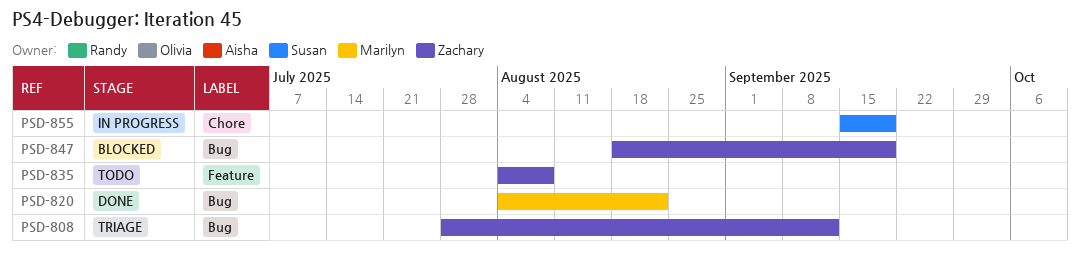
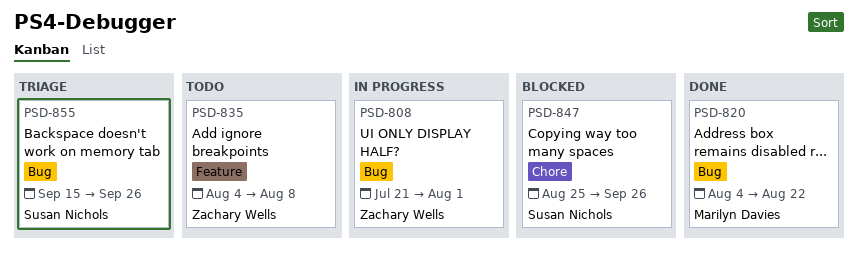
PSD-808, status: Triage -> In progress
PSD-808, start: Jul 28 -> Jul 21
PSD-808, due: Sep 12 -> Aug 1
PSD-847, owner: Zachary Wells -> Susan Nichols
PSD-847, label: Bug -> Chore
PSD-847, start: Aug 18 -> Aug 25
PSD-847, due: Sep 19 -> Sep 26
PSD-855, status: In progress -> Triage
PSD-855, label: Chore -> Bug
PSD-855, due: Sep 19 -> Sep 26

